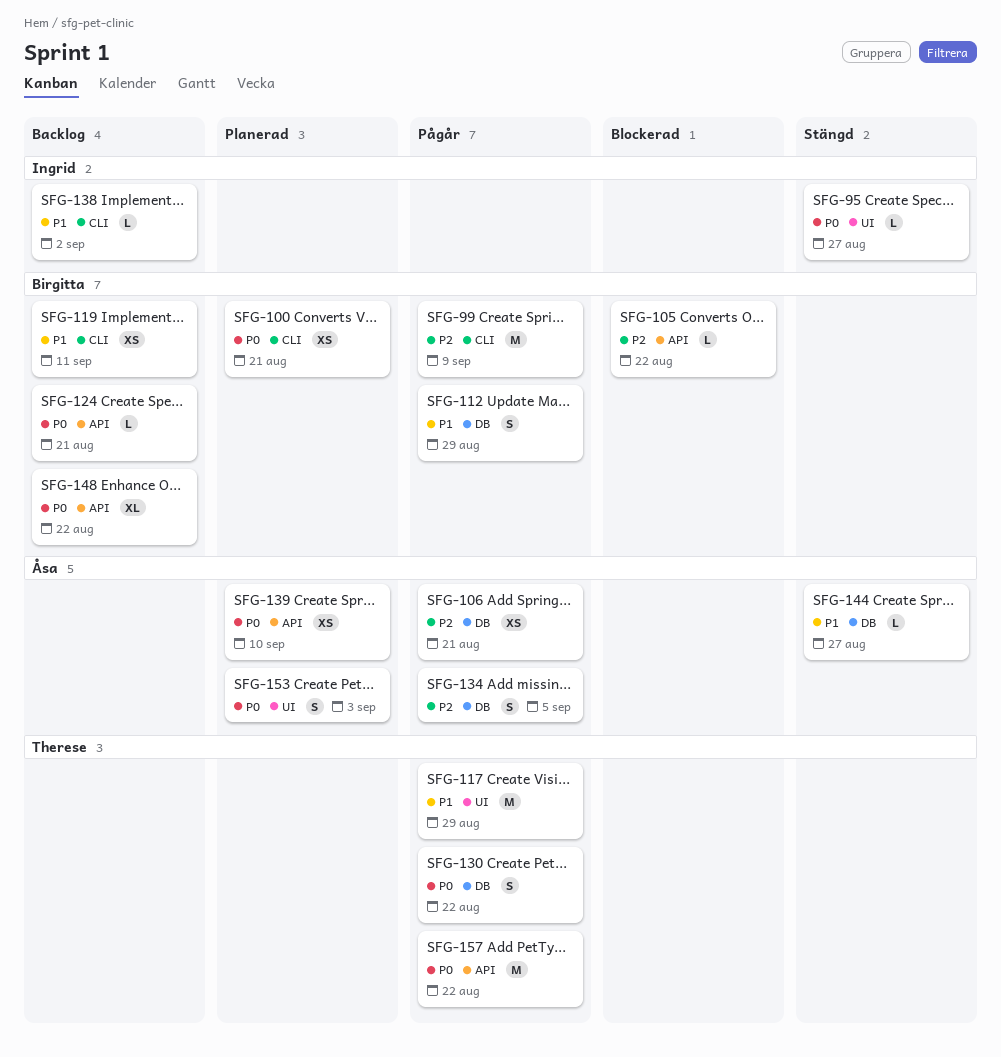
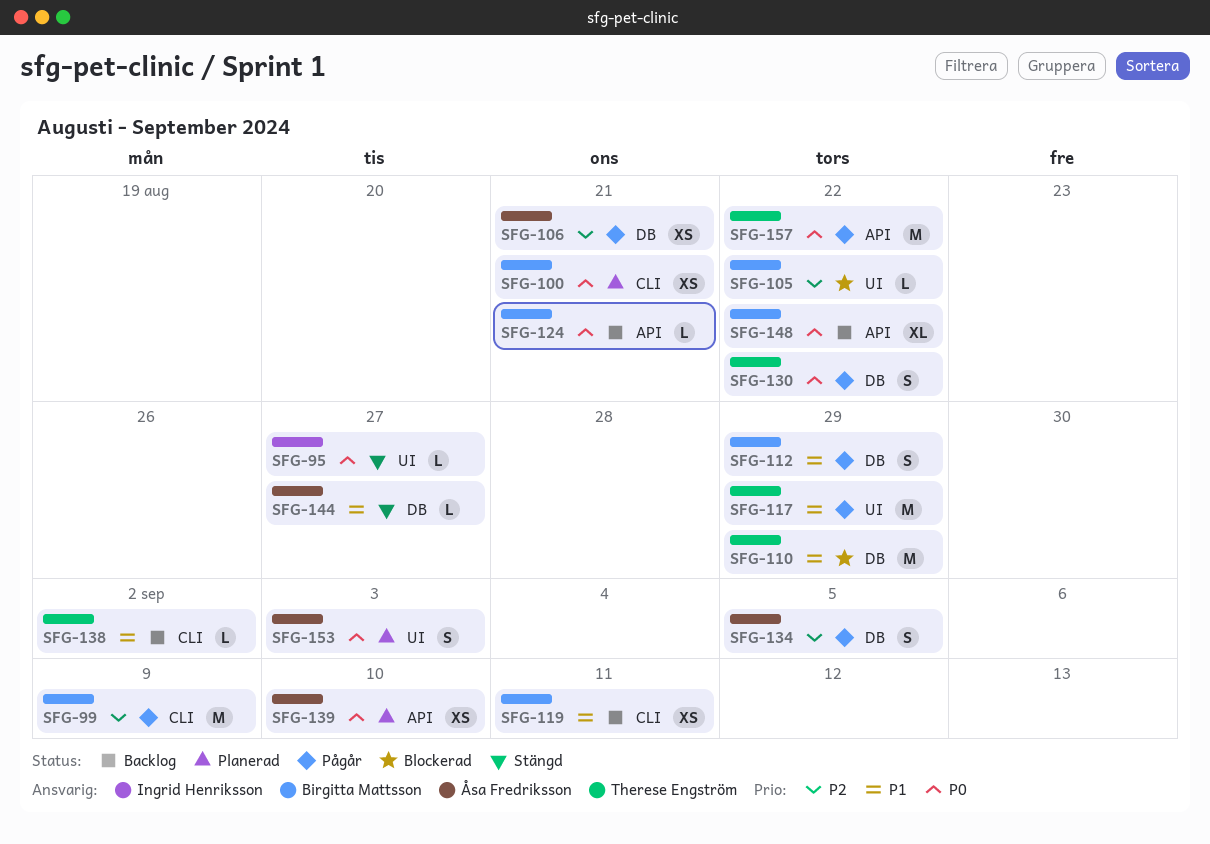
SFG-105, label: API -> UI
SFG-110: none -> present
SFG-138, owner: Ingrid Henriksson -> Therese Engström

